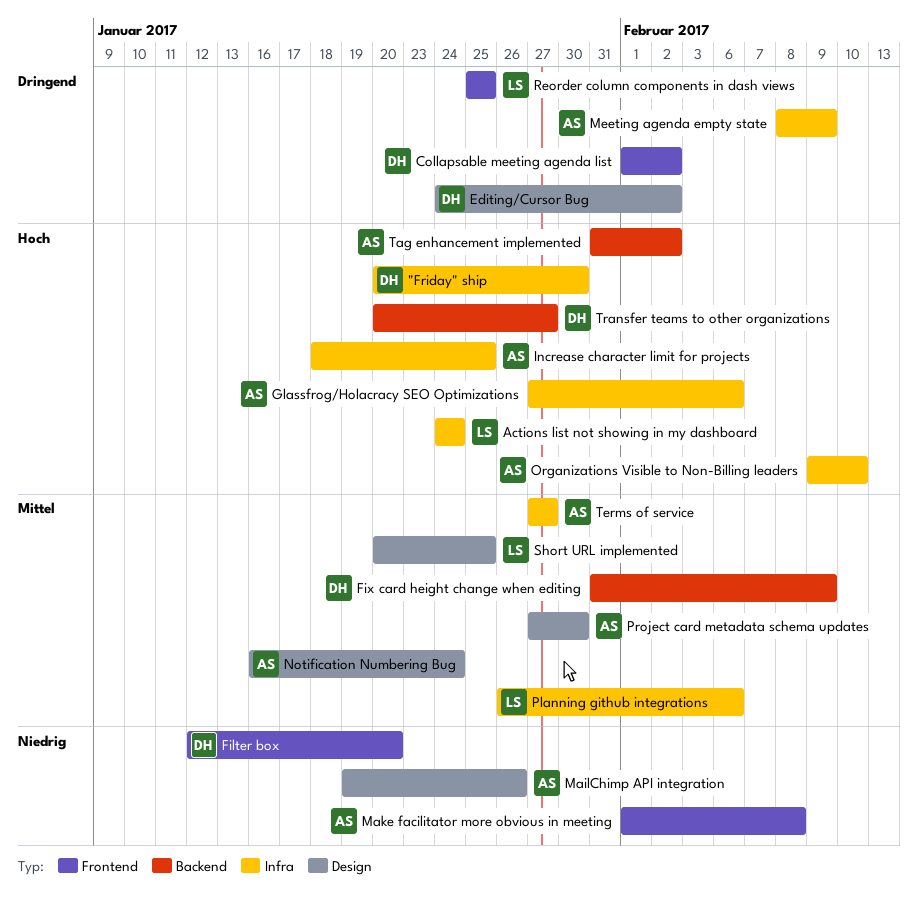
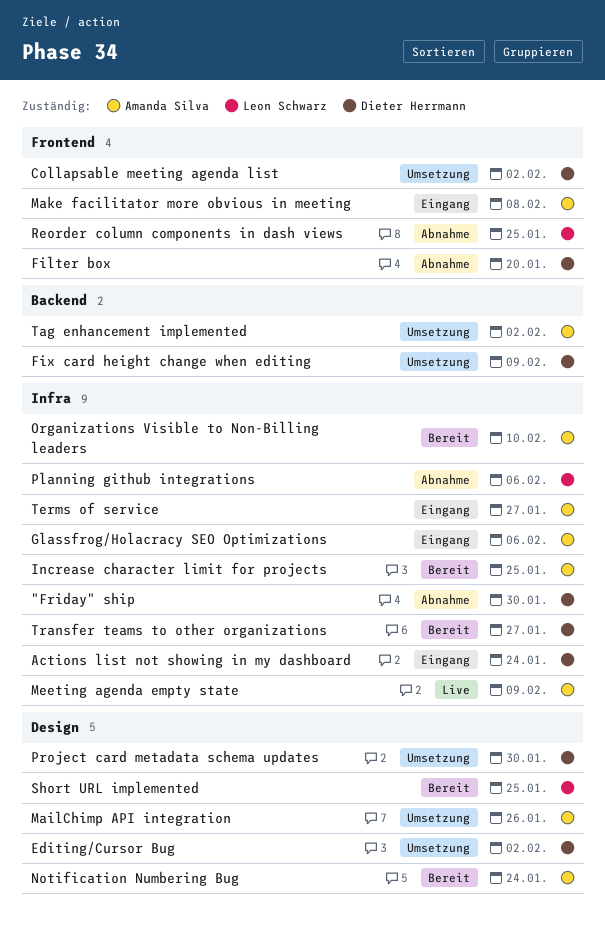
Actions list not showing in my dashboard, owner: Leon Schwarz -> Dieter Herrmann
Project card metadata schema updates, owner: Amanda Silva -> Dieter Herrmann
Transfer teams to other organizations, label: Backend -> Infra

